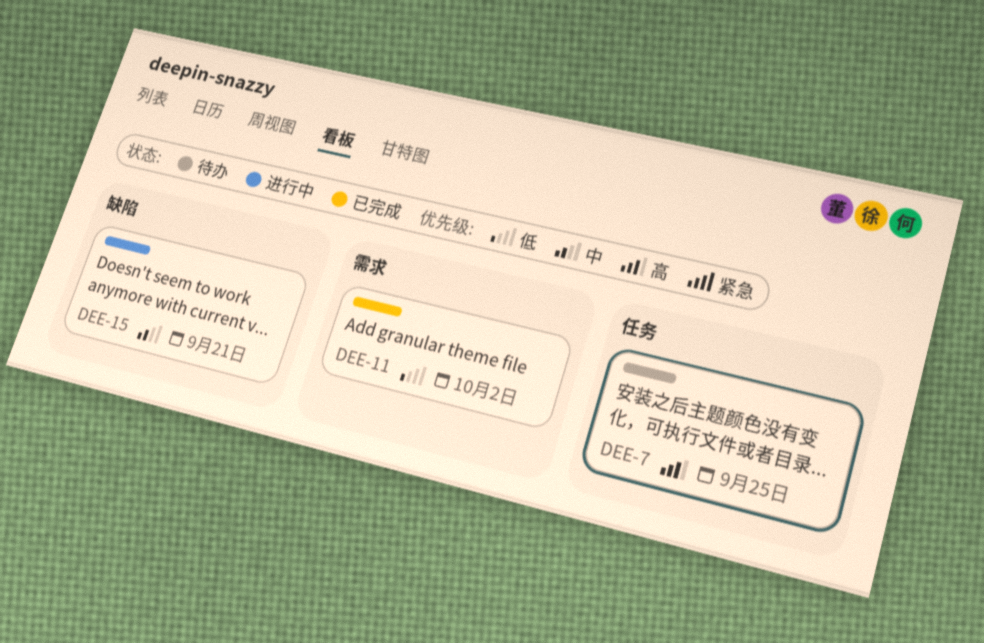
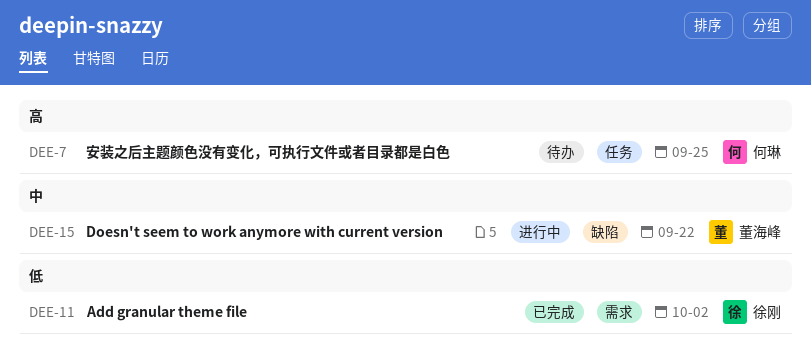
DEE-15, due: Sep 21 -> Sep 22

